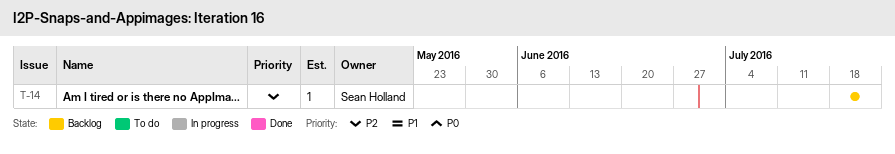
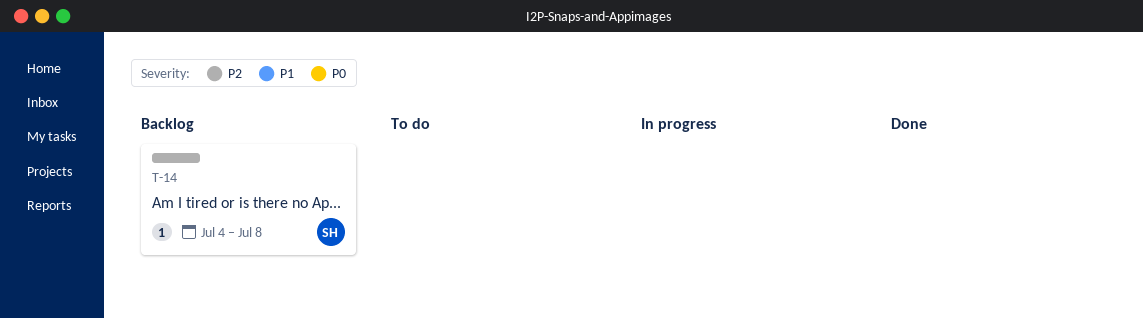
T-14, start: Jul 18 -> Jul 4
T-14, due: Jul 22 -> Jul 8

